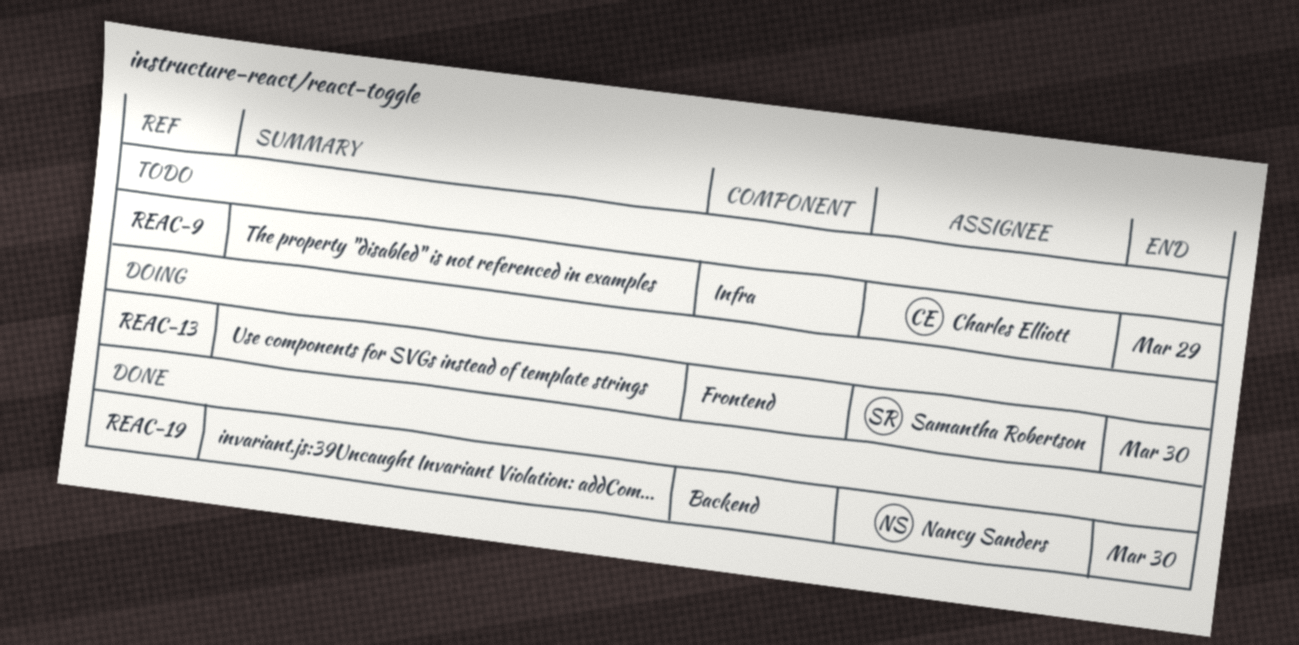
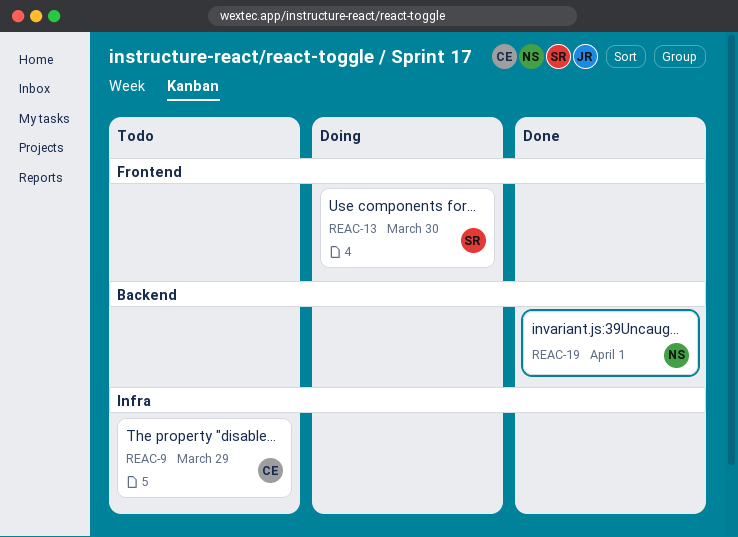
REAC-19, due: Mar 30 -> Apr 1

